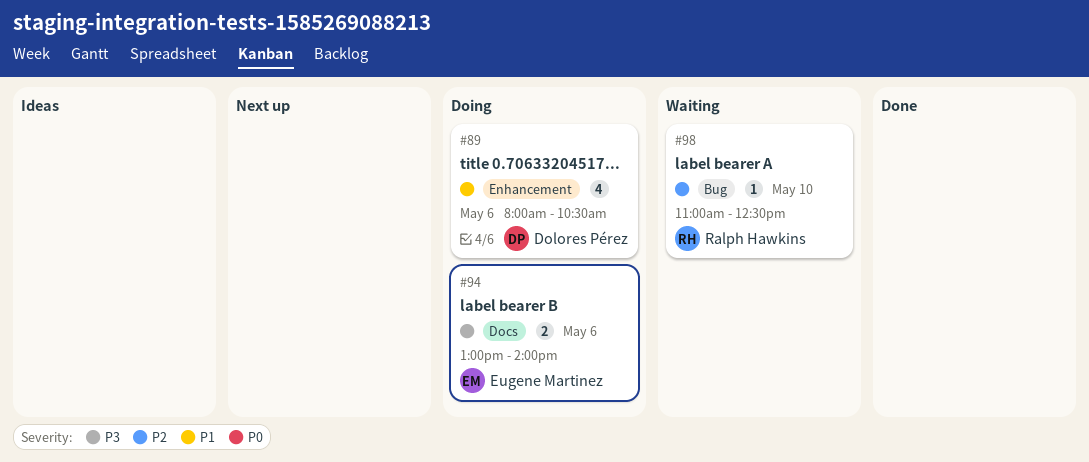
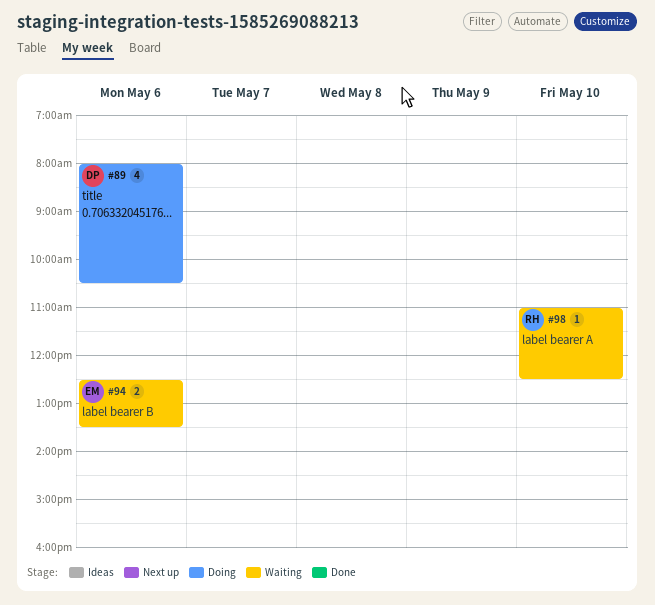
#94, status: Doing -> Waiting
#94, begins: 13:00 -> 12:30
#94, ends: 14:00 -> 13:30

